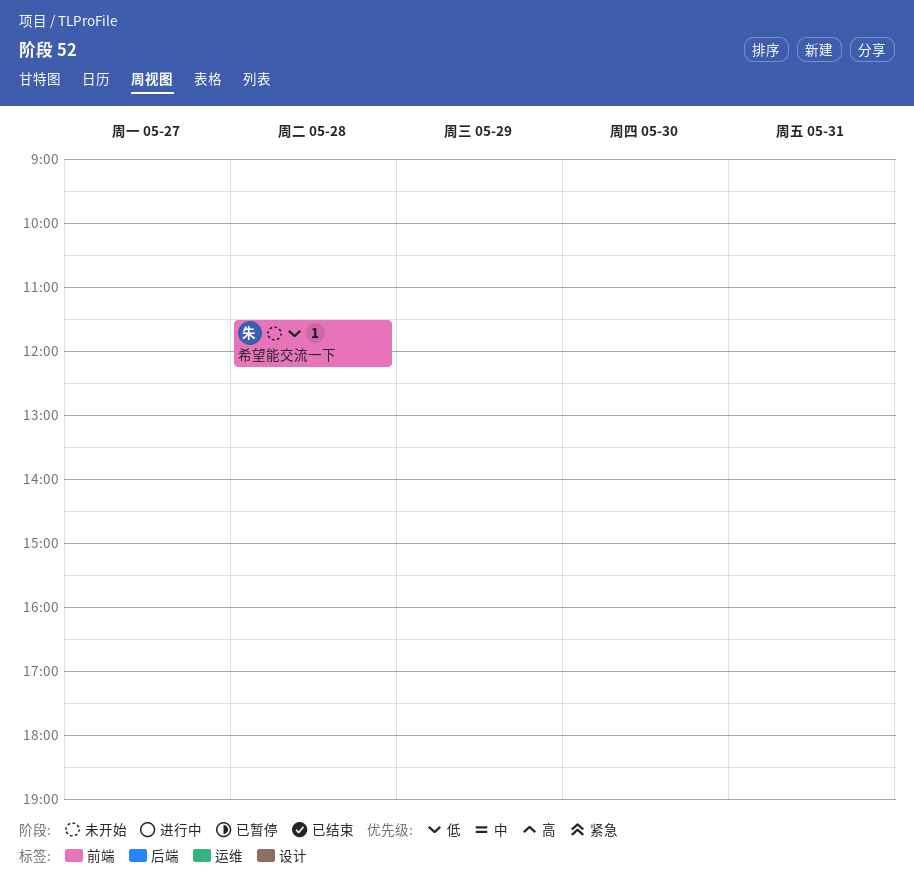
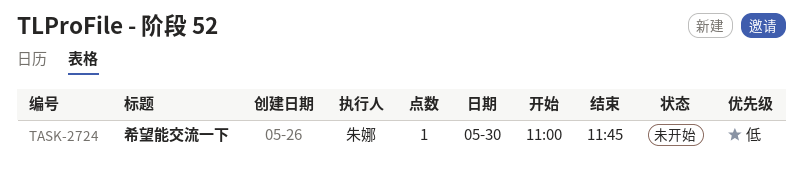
希望能交流一下, day: May 28 -> May 30
希望能交流一下, begins: 11:30 -> 11:00
希望能交流一下, ends: 12:15 -> 11:45

